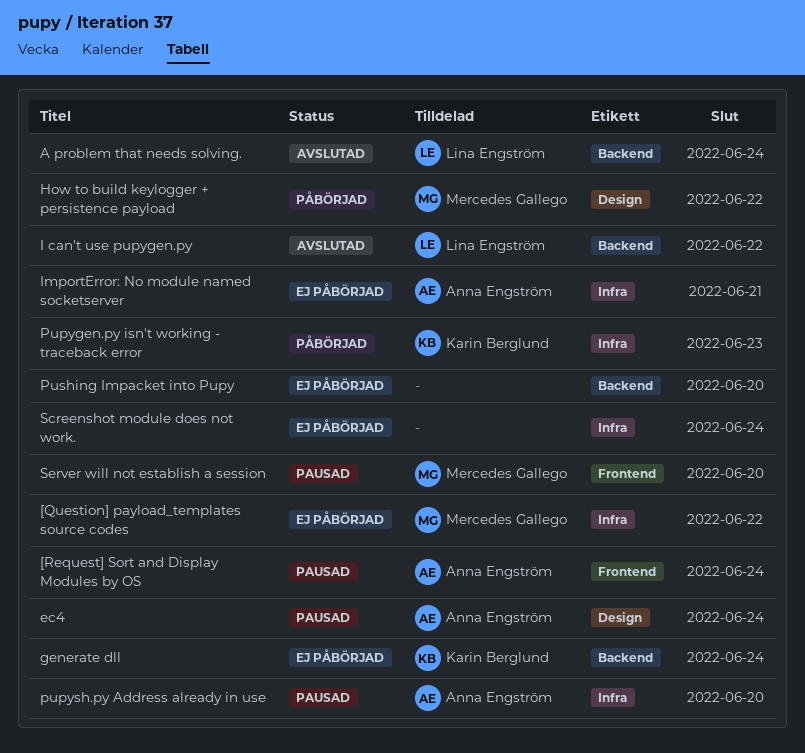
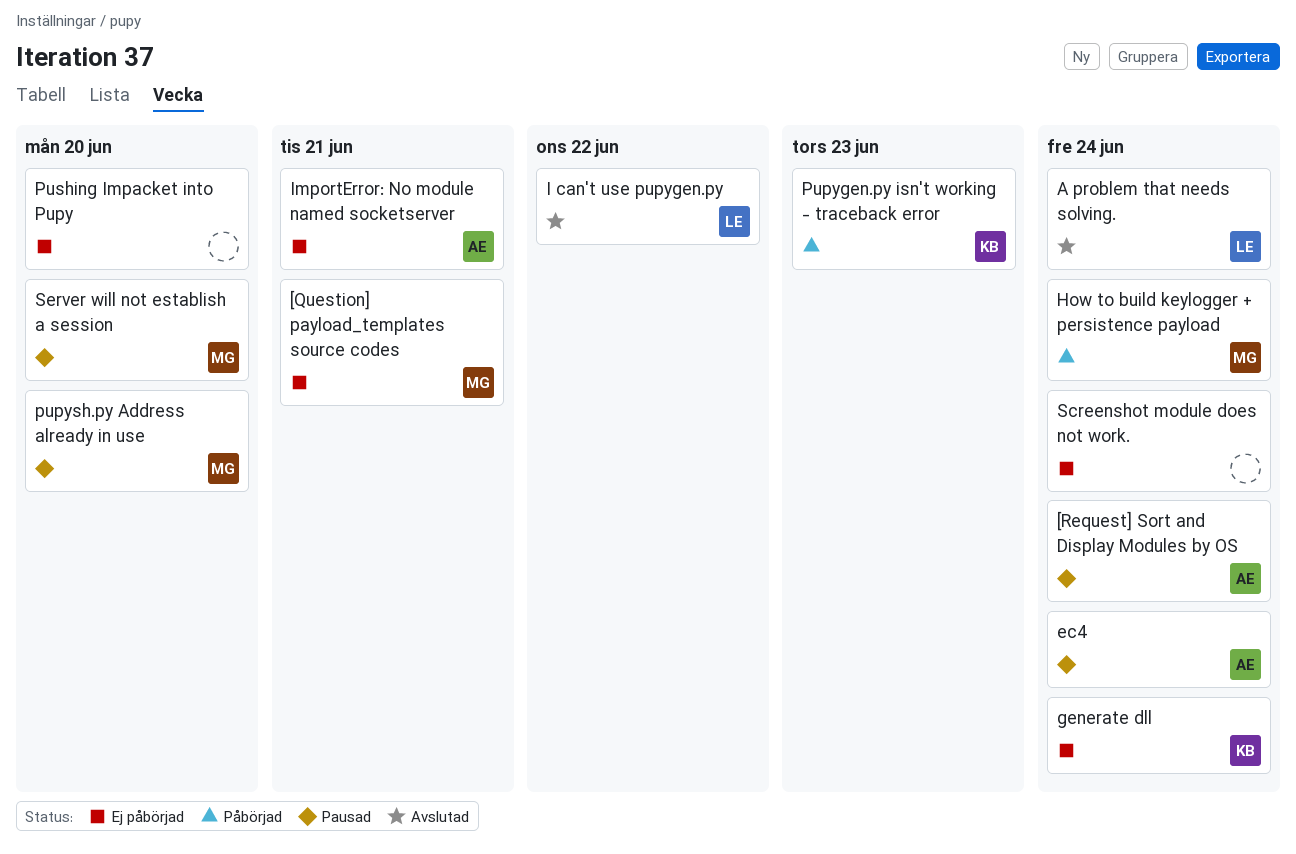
[Question] payload_templates source codes, due: Jun 22 -> Jun 21
How to build keylogger + persistence payload, due: Jun 22 -> Jun 24
pupysh.py Address already in use, owner: Anna Engström -> Mercedes Gallego

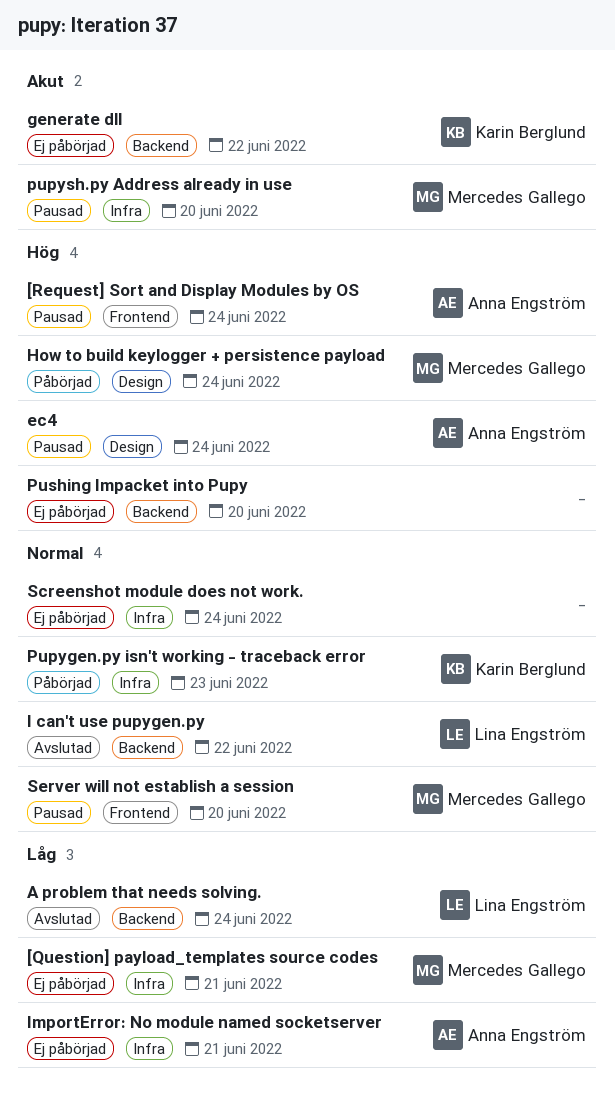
generate dll, due: Jun 24 -> Jun 22

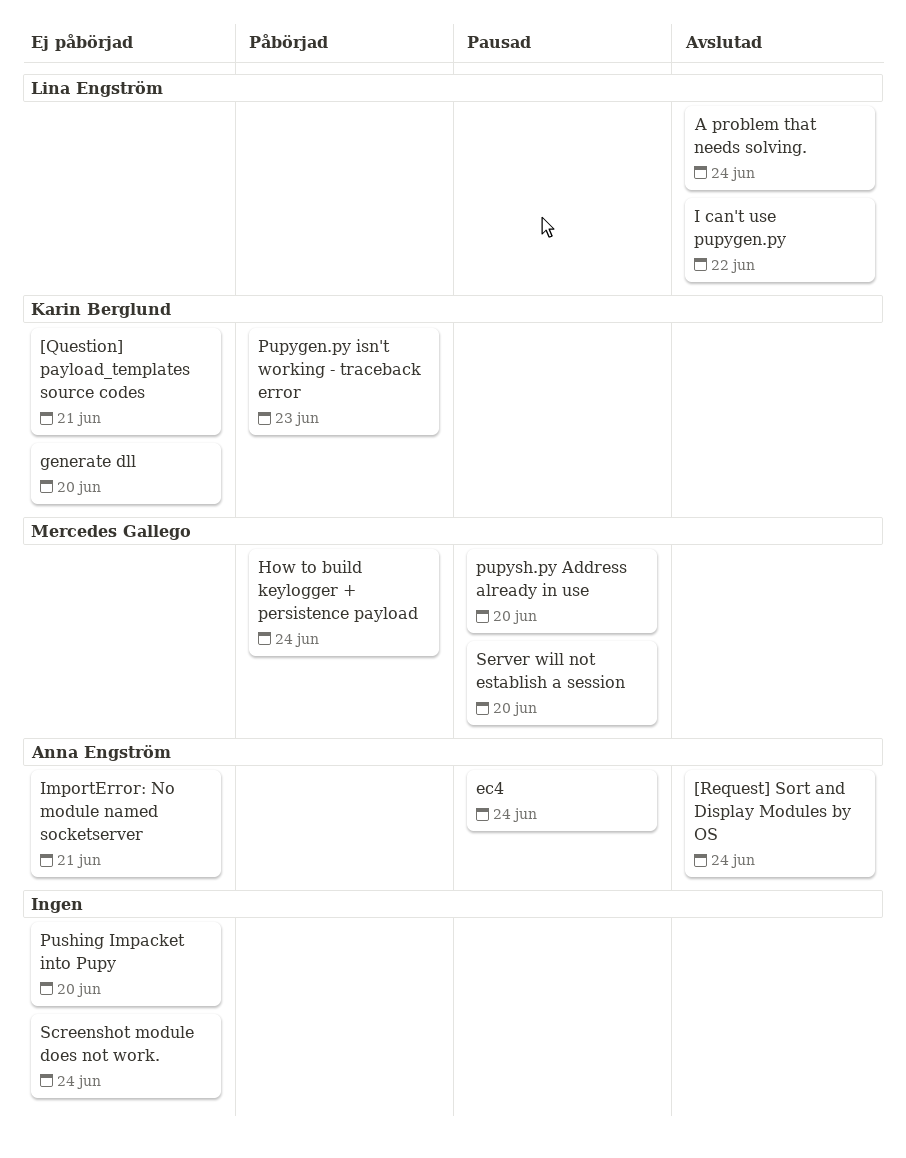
[Question] payload_templates source codes, owner: Mercedes Gallego -> Karin Berglund
[Request] Sort and Display Modules by OS, status: Pausad -> Avslutad
generate dll, due: Jun 22 -> Jun 20

